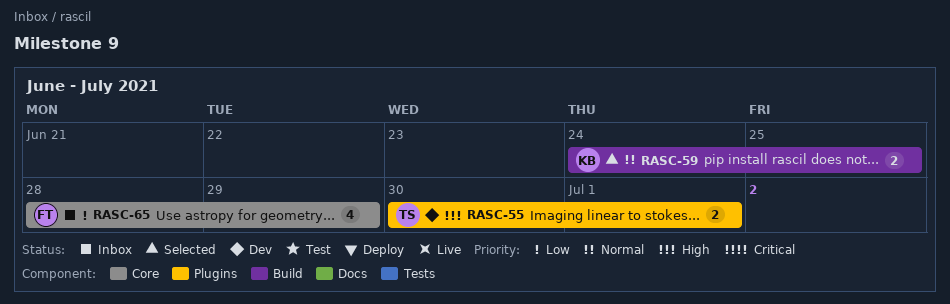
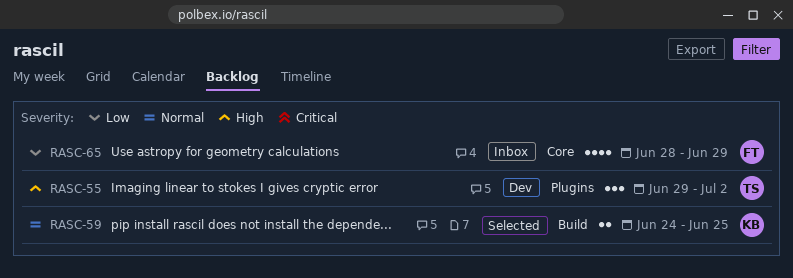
RASC-55, estimate: 2 -> 3
RASC-55, start: Jun 30 -> Jun 29
RASC-55, due: Jul 1 -> Jul 2

